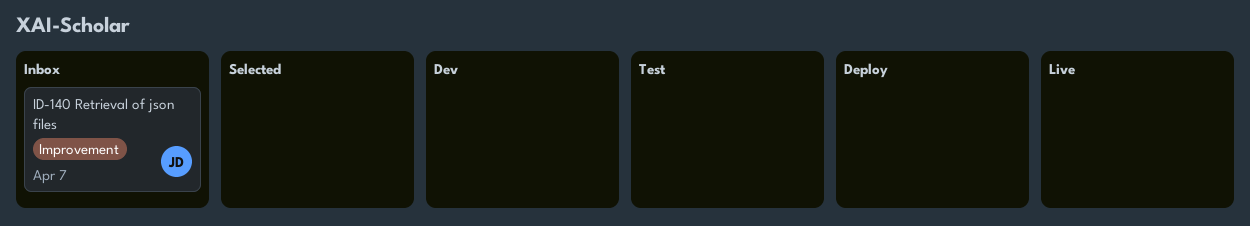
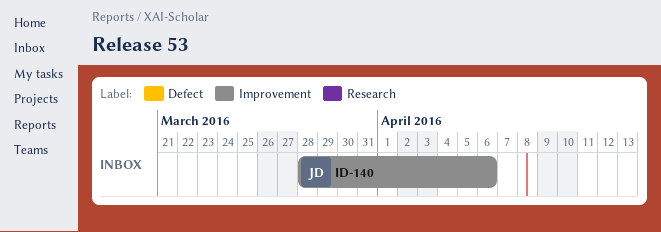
ID-140, due: Apr 7 -> Apr 6

